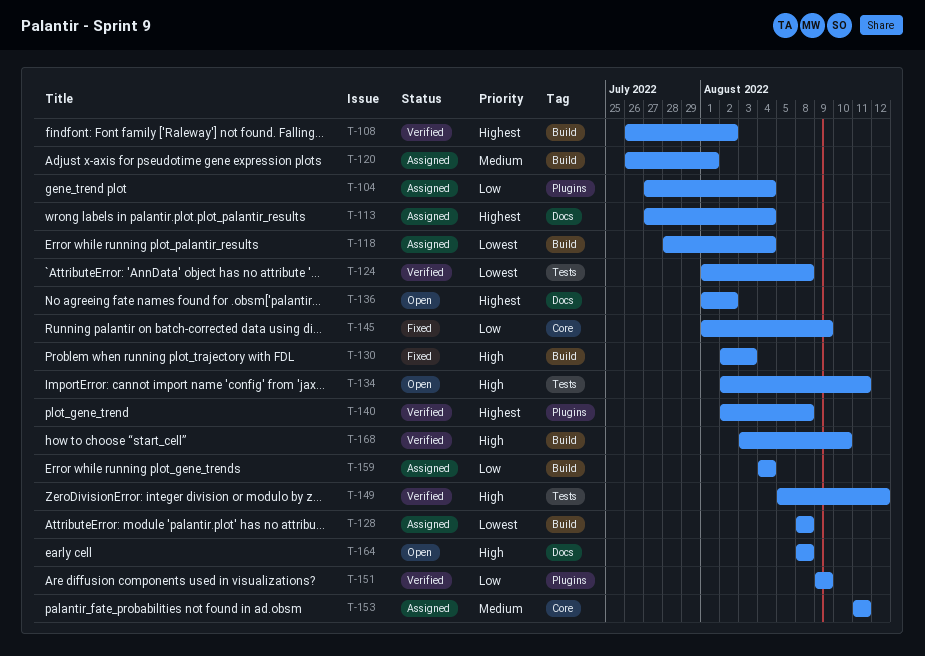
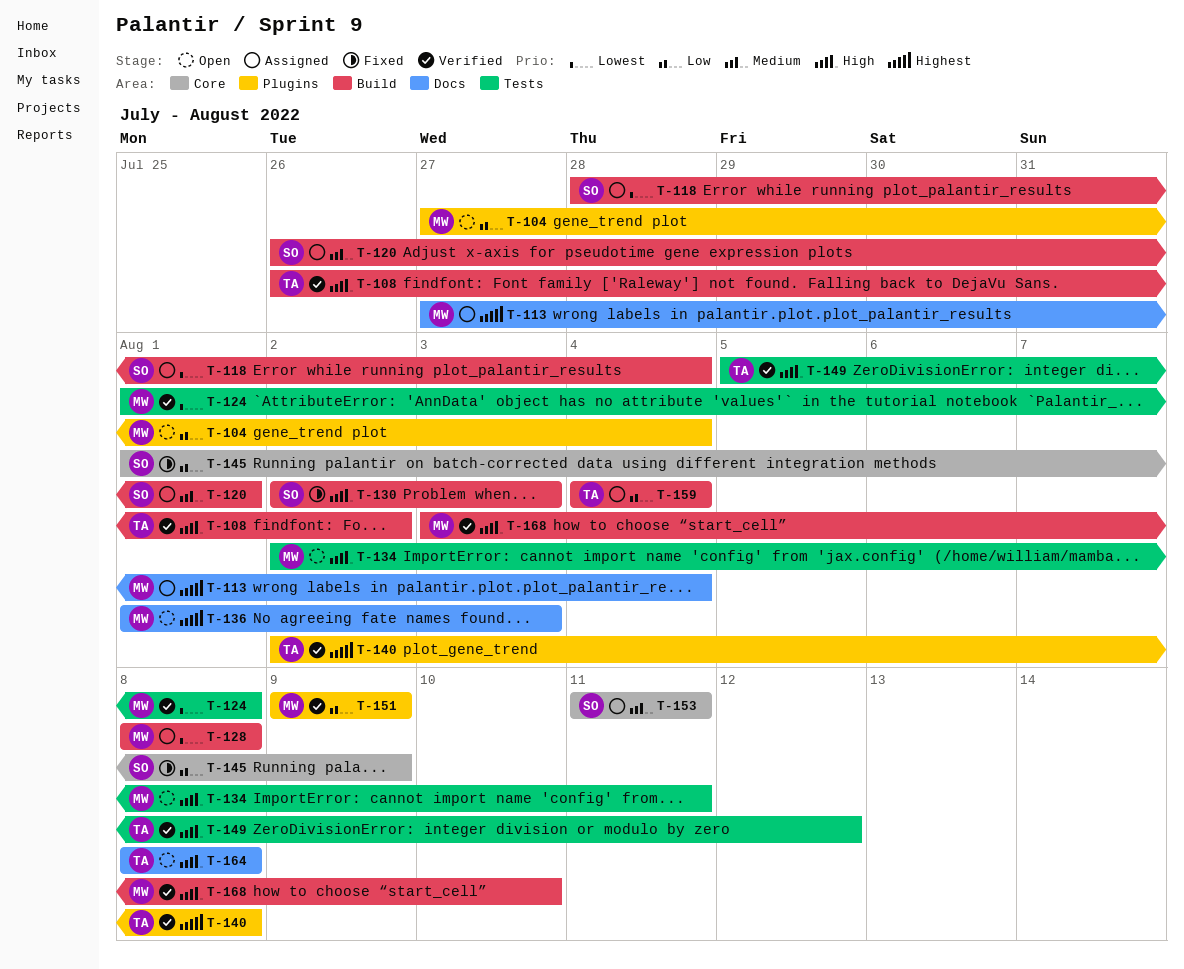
T-104, status: Assigned -> Open
T-108, priority: Highest -> High
T-136, due: Aug 2 -> Aug 3

